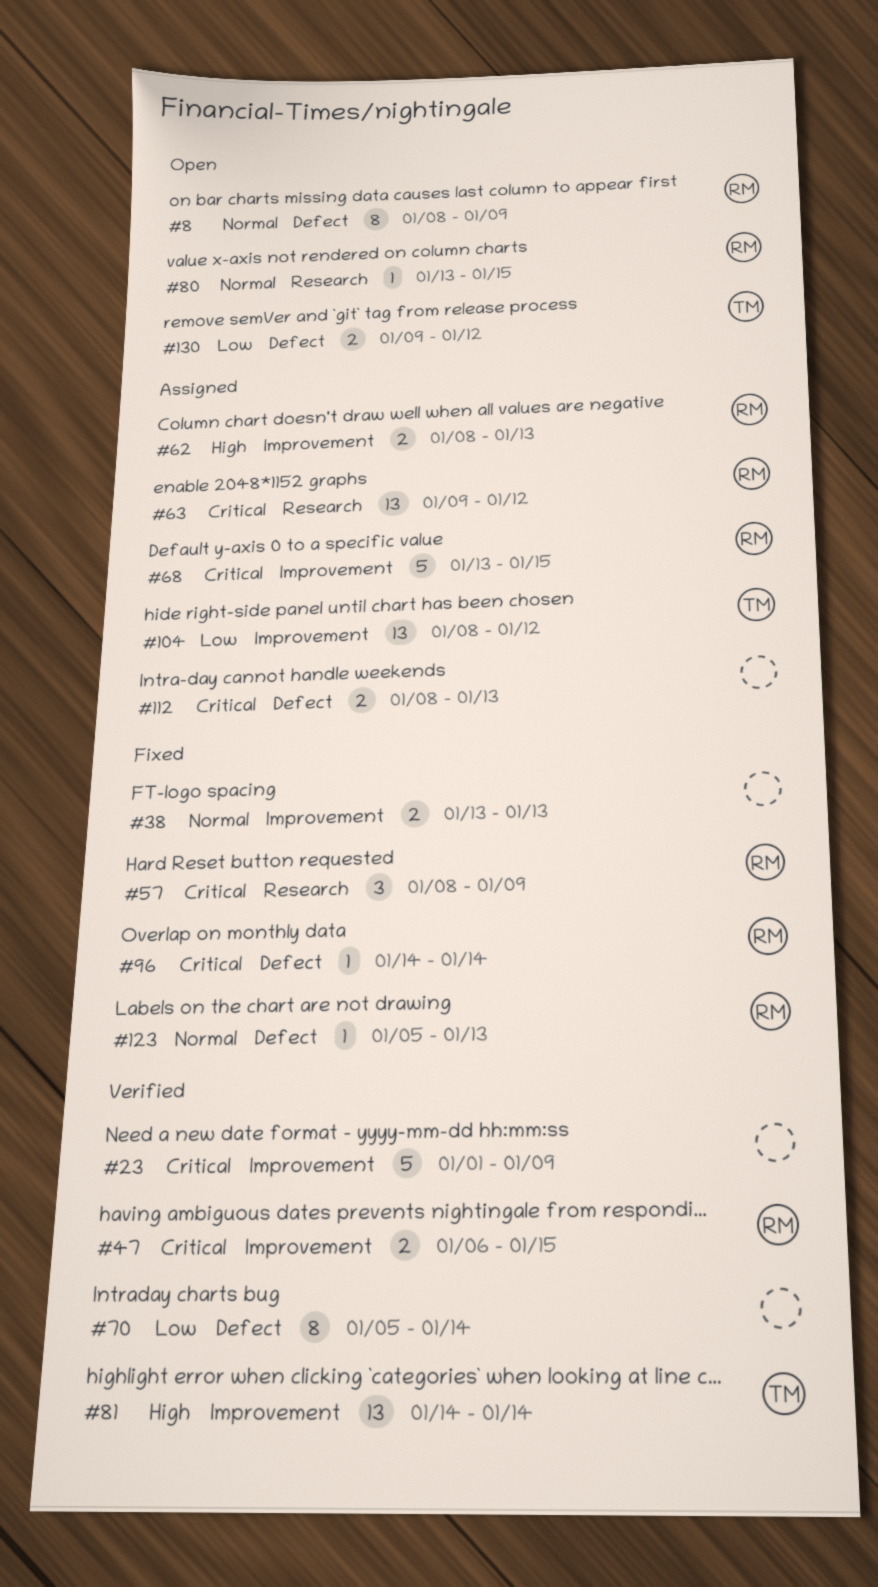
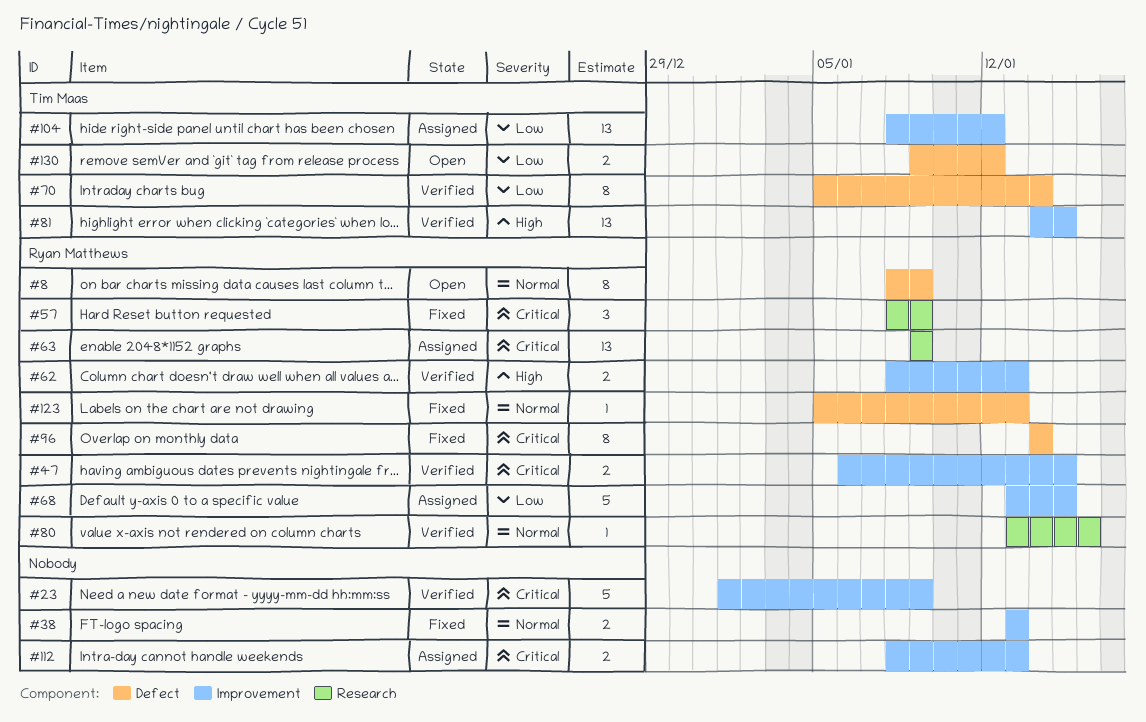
#62, status: Assigned -> Verified
#63, due: Jan 12 -> Jan 9
#68, priority: Critical -> Low
#70, owner: none -> Tim Maas
#80, status: Open -> Verified
#80, due: Jan 15 -> Jan 16
#81, due: Jan 14 -> Jan 15
#96, estimate: 1 -> 8
#112, label: Defect -> Improvement

